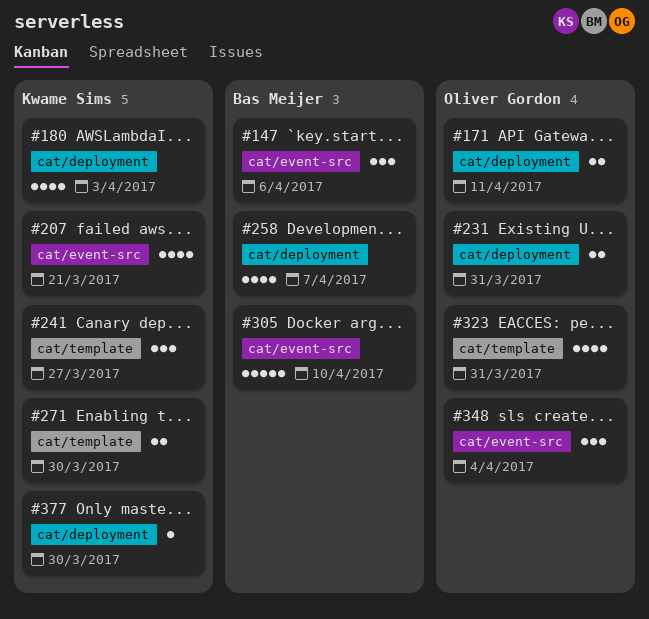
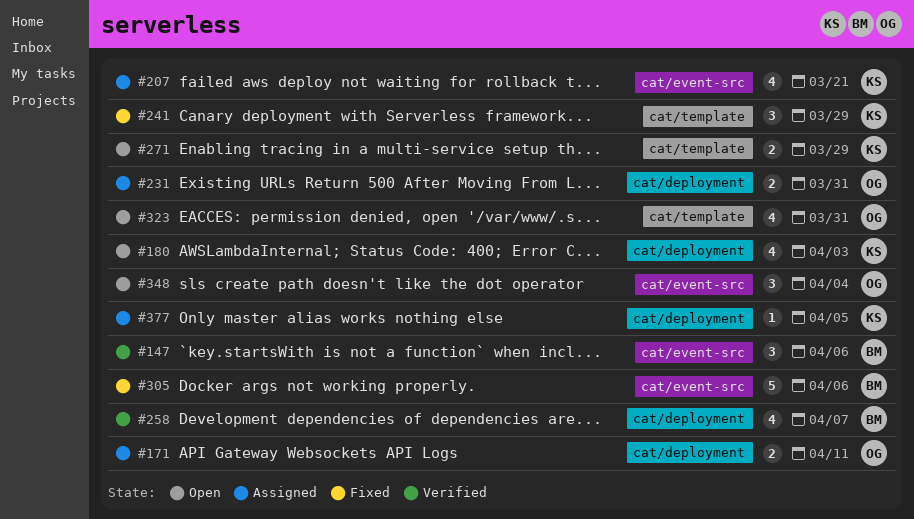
#241, due: Mar 27 -> Mar 29
#271, due: Mar 30 -> Mar 29
#305, due: Apr 10 -> Apr 6
#377, due: Mar 30 -> Apr 5

